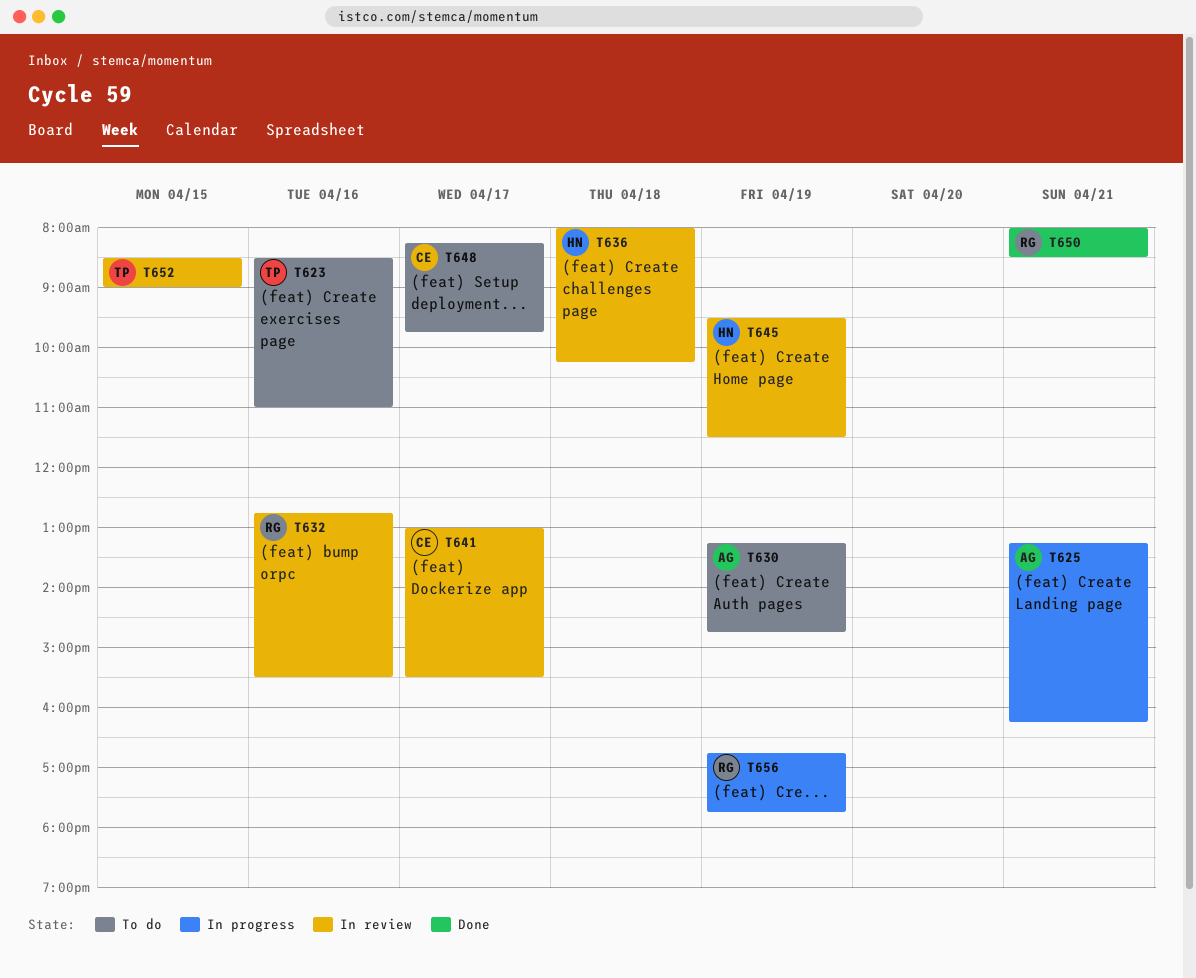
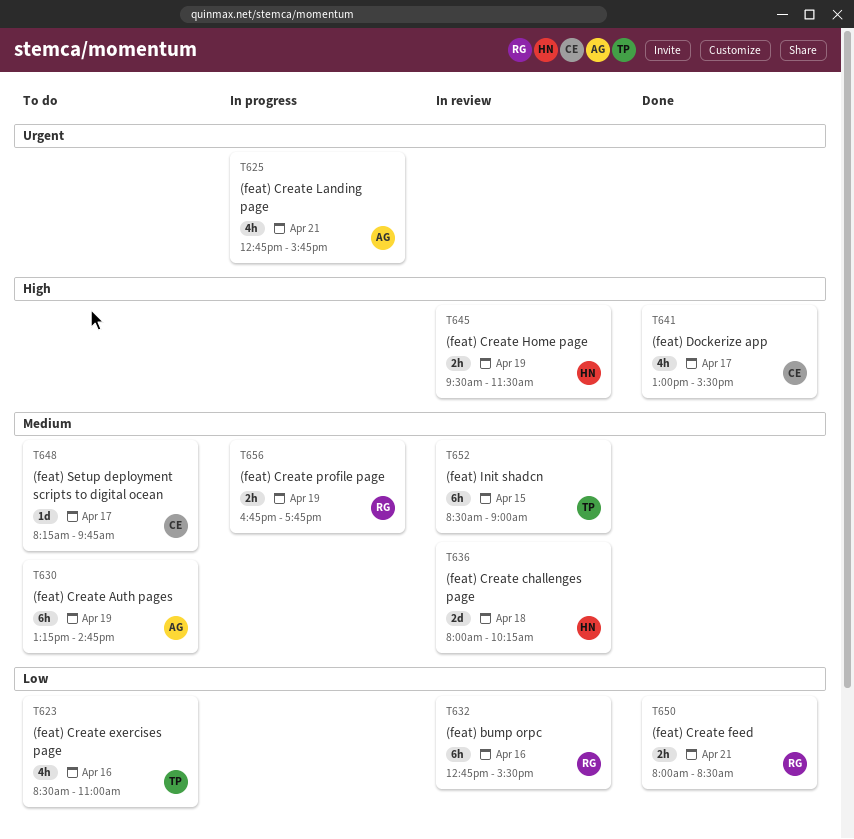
T625, begins: 13:15 -> 12:45
T625, ends: 16:15 -> 15:45
T641, status: In review -> Done

